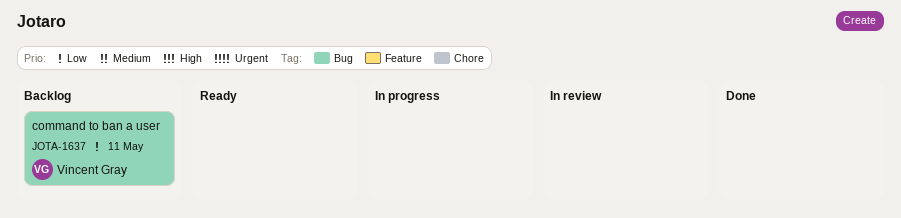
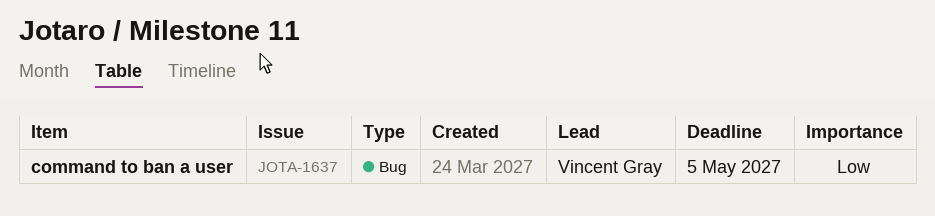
JOTA-1637, due: May 11 -> May 5

